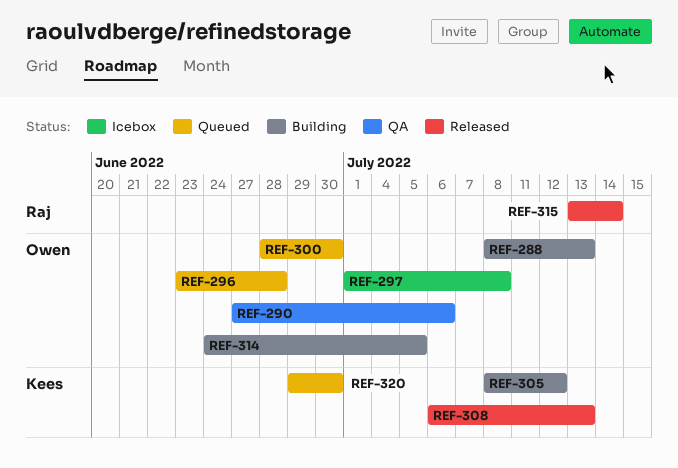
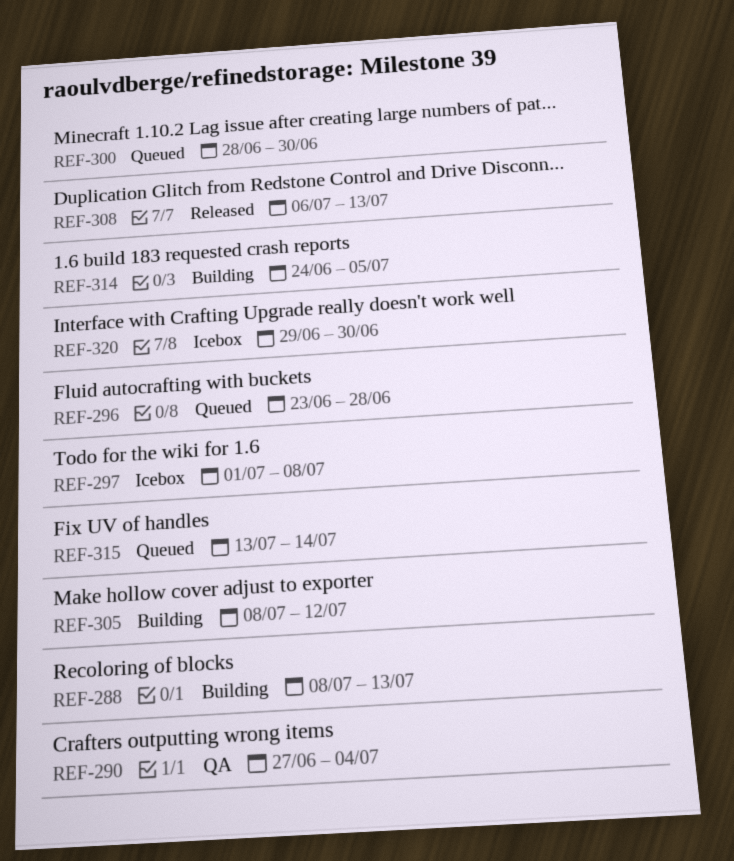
REF-290, due: Jul 6 -> Jul 4
REF-315, status: Released -> Queued
REF-320, status: Queued -> Icebox

